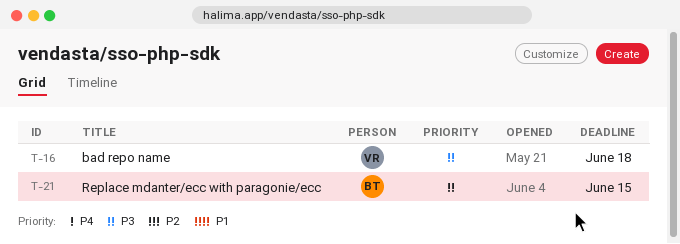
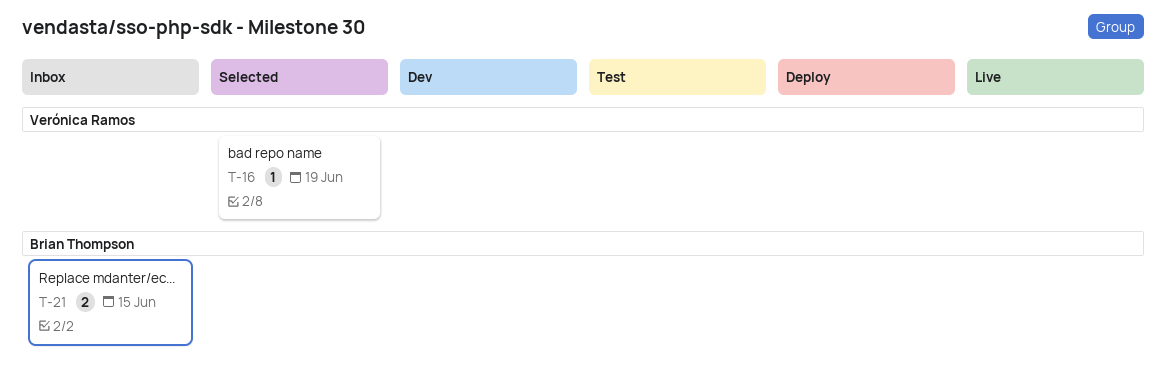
T-16, due: Jun 18 -> Jun 19

